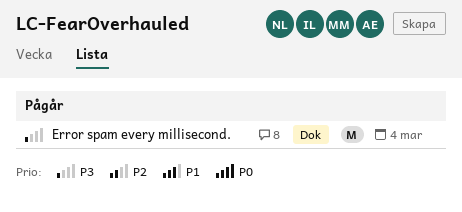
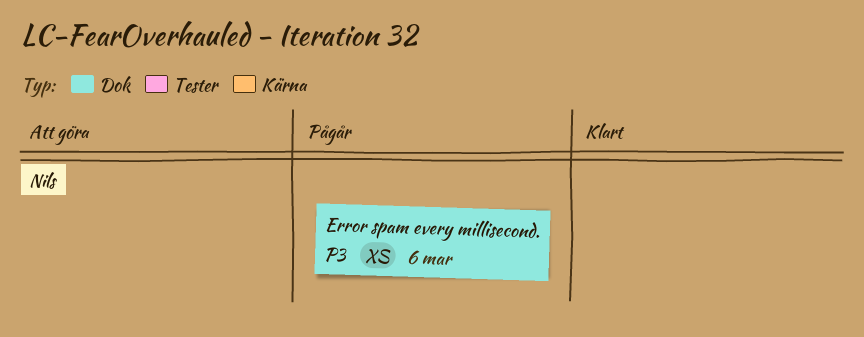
Error spam every millisecond., estimate: M -> XS
Error spam every millisecond., due: Mar 4 -> Mar 6

